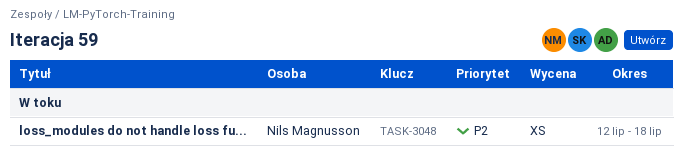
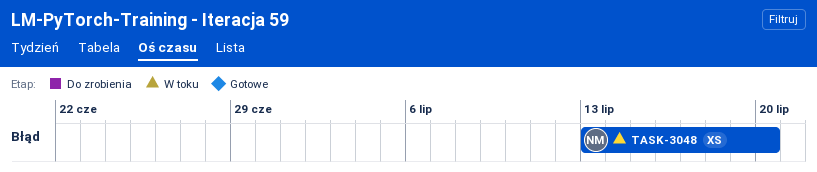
TASK-3048, start: Jul 12 -> Jul 13
TASK-3048, due: Jul 18 -> Jul 20

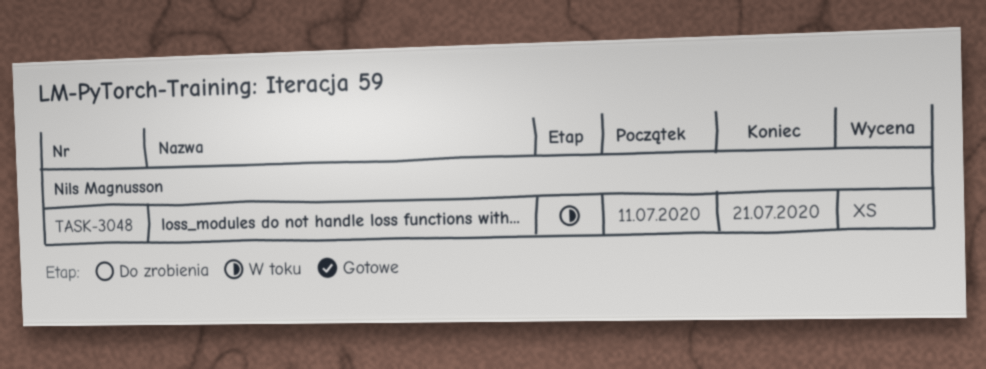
TASK-3048, start: Jul 13 -> Jul 11
TASK-3048, due: Jul 20 -> Jul 21

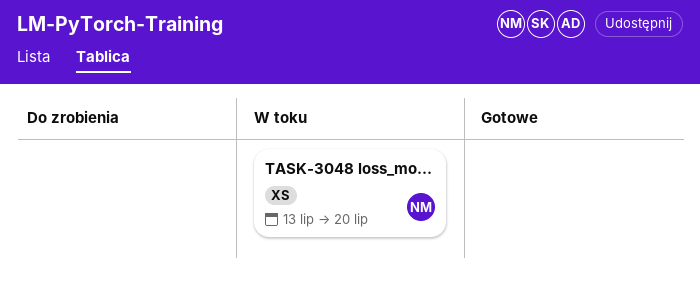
TASK-3048, start: Jul 11 -> Jul 13
TASK-3048, due: Jul 21 -> Jul 20

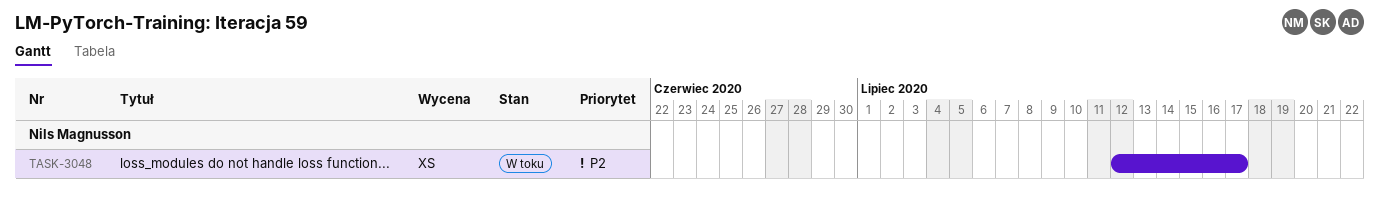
TASK-3048, start: Jul 13 -> Jul 12
TASK-3048, due: Jul 20 -> Jul 17

